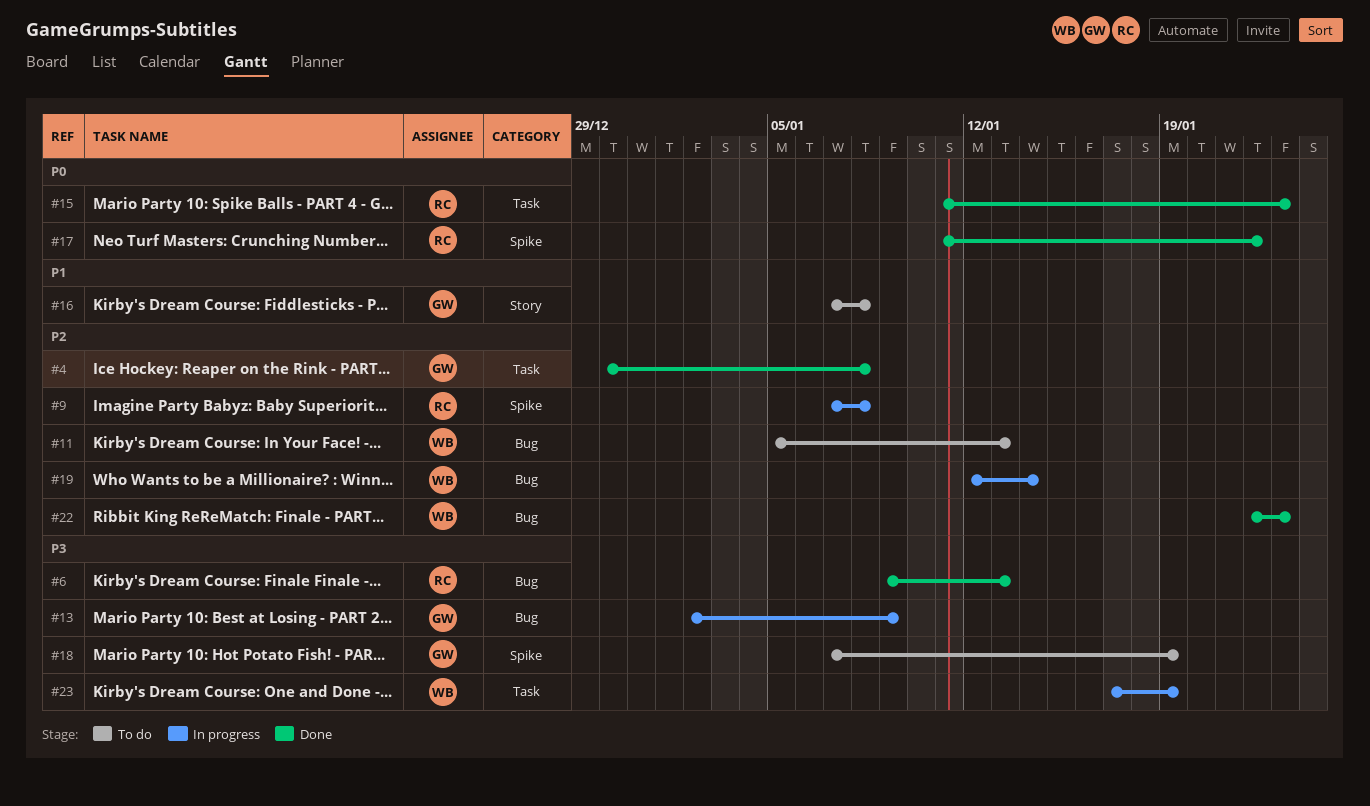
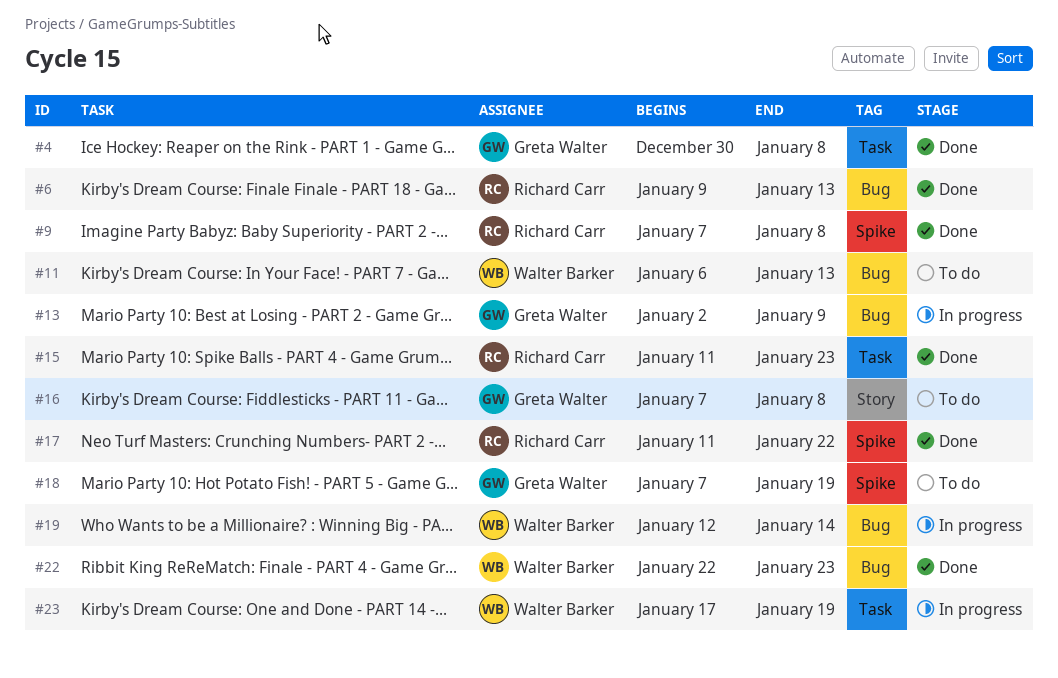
#9, status: In progress -> Done
#11, start: Jan 5 -> Jan 6

